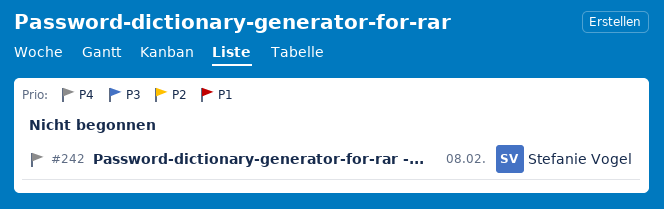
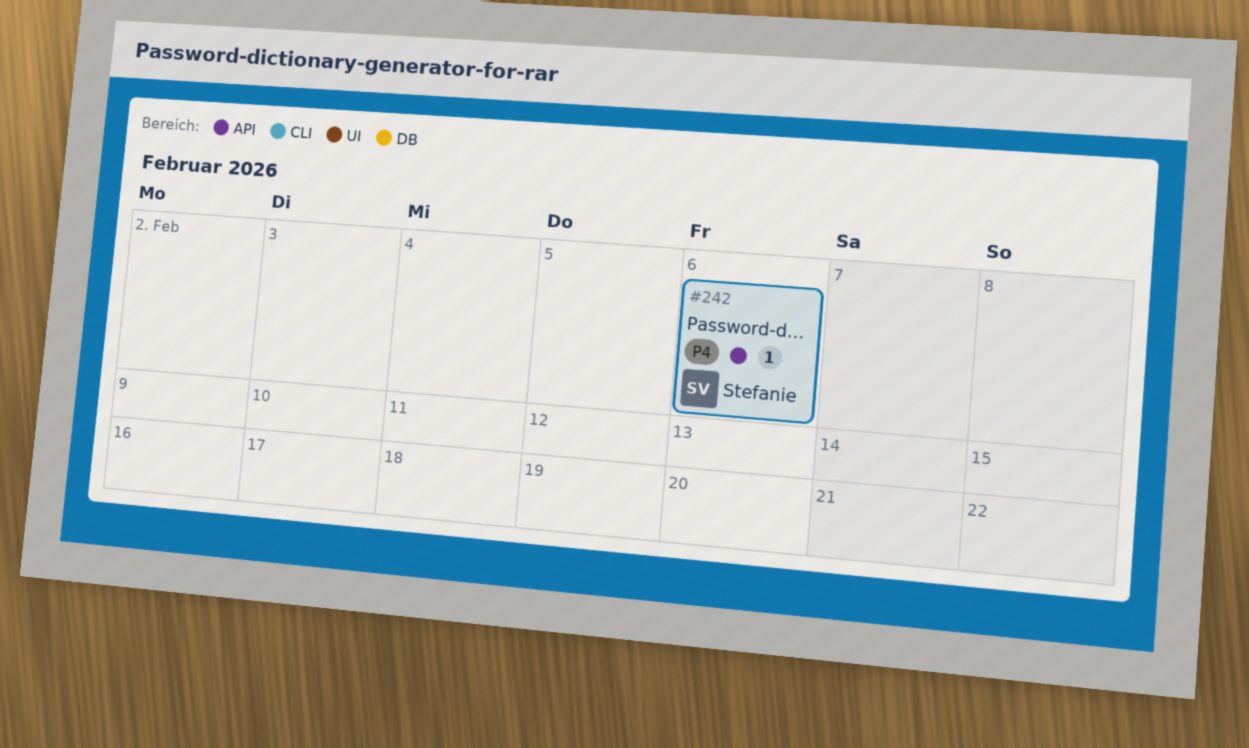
#242, due: Feb 8 -> Feb 6

